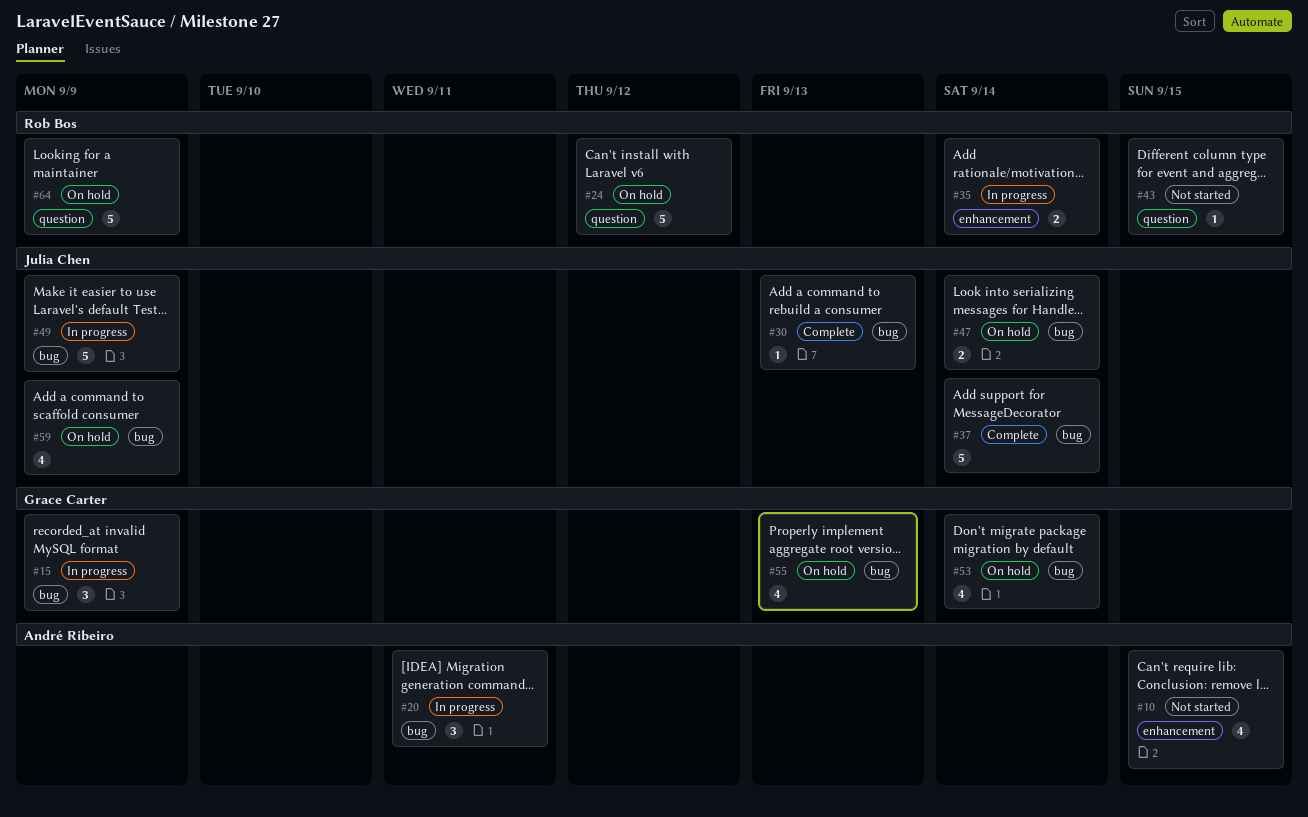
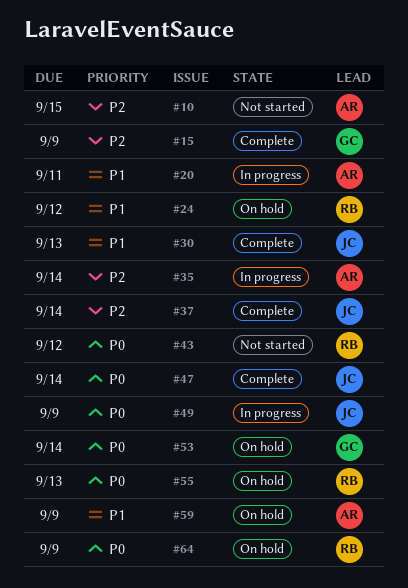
#15, status: In progress -> Complete
#35, owner: Rob Bos -> André Ribeiro
#43, due: Sep 15 -> Sep 12
#47, status: On hold -> Complete
#55, owner: Grace Carter -> Rob Bos
#59, owner: Julia Chen -> André Ribeiro

